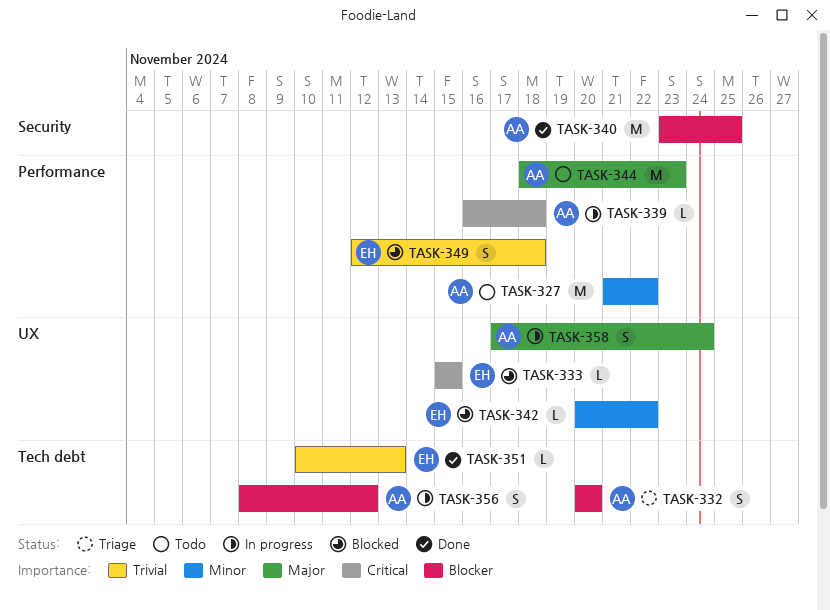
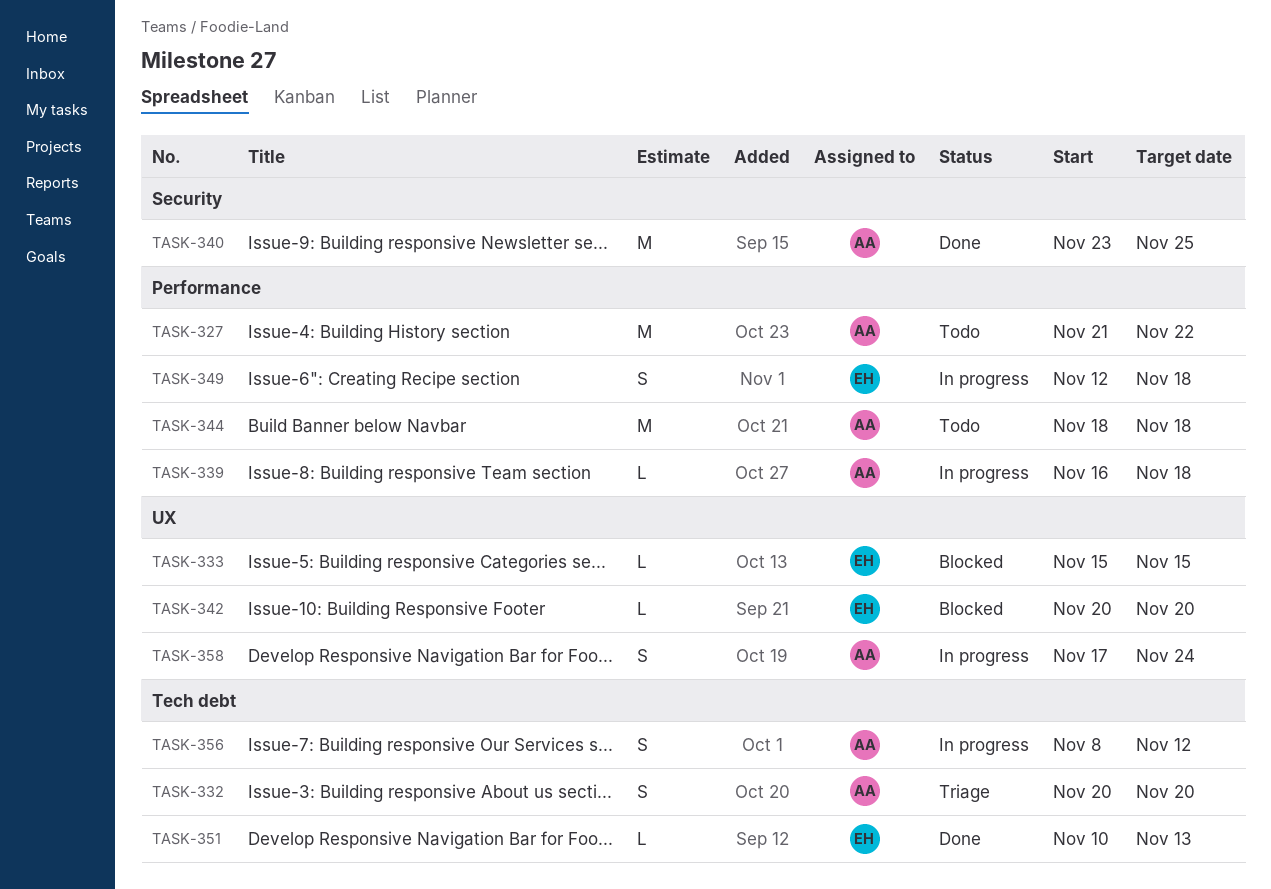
TASK-342, due: Nov 22 -> Nov 20
TASK-344, due: Nov 23 -> Nov 18
TASK-349, status: Blocked -> In progress

